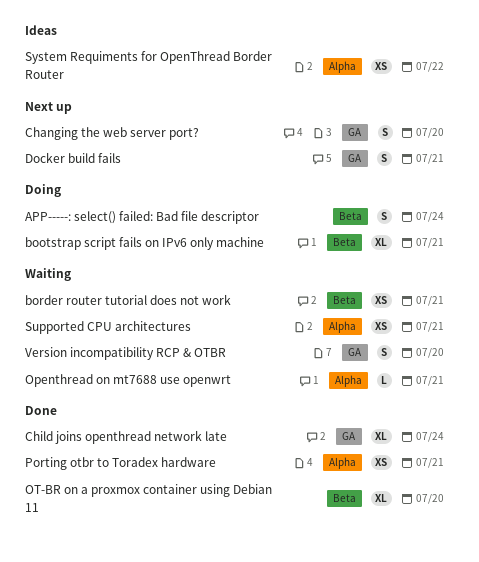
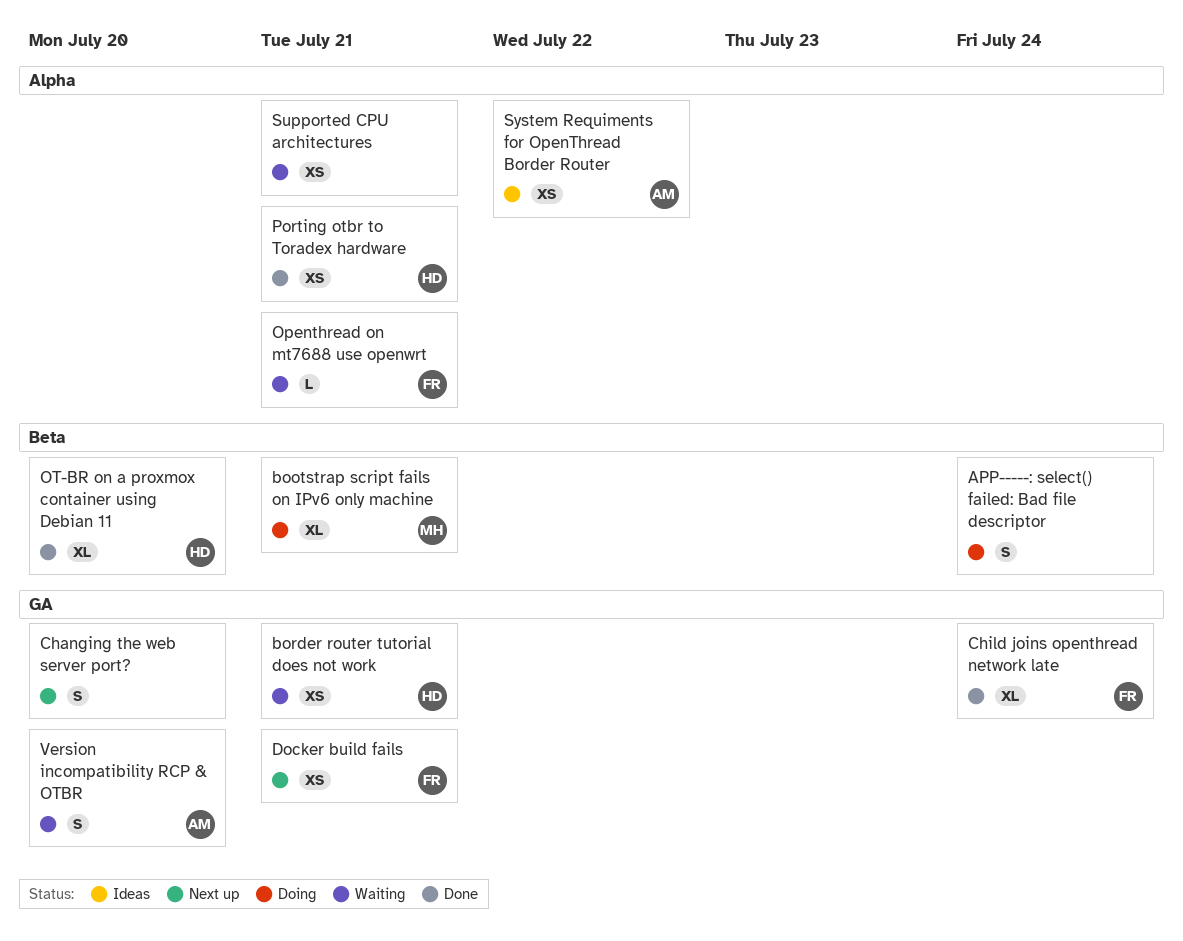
border router tutorial does not work, label: Beta -> GA
Docker build fails, estimate: S -> XS

